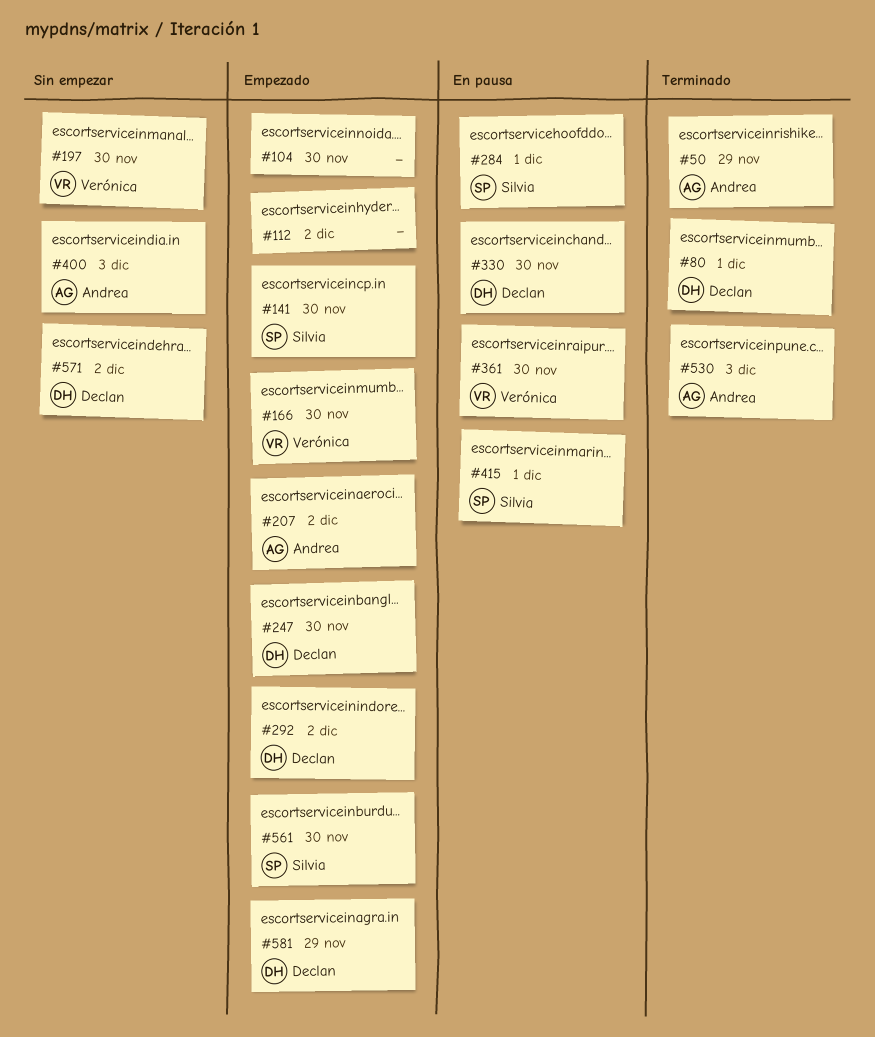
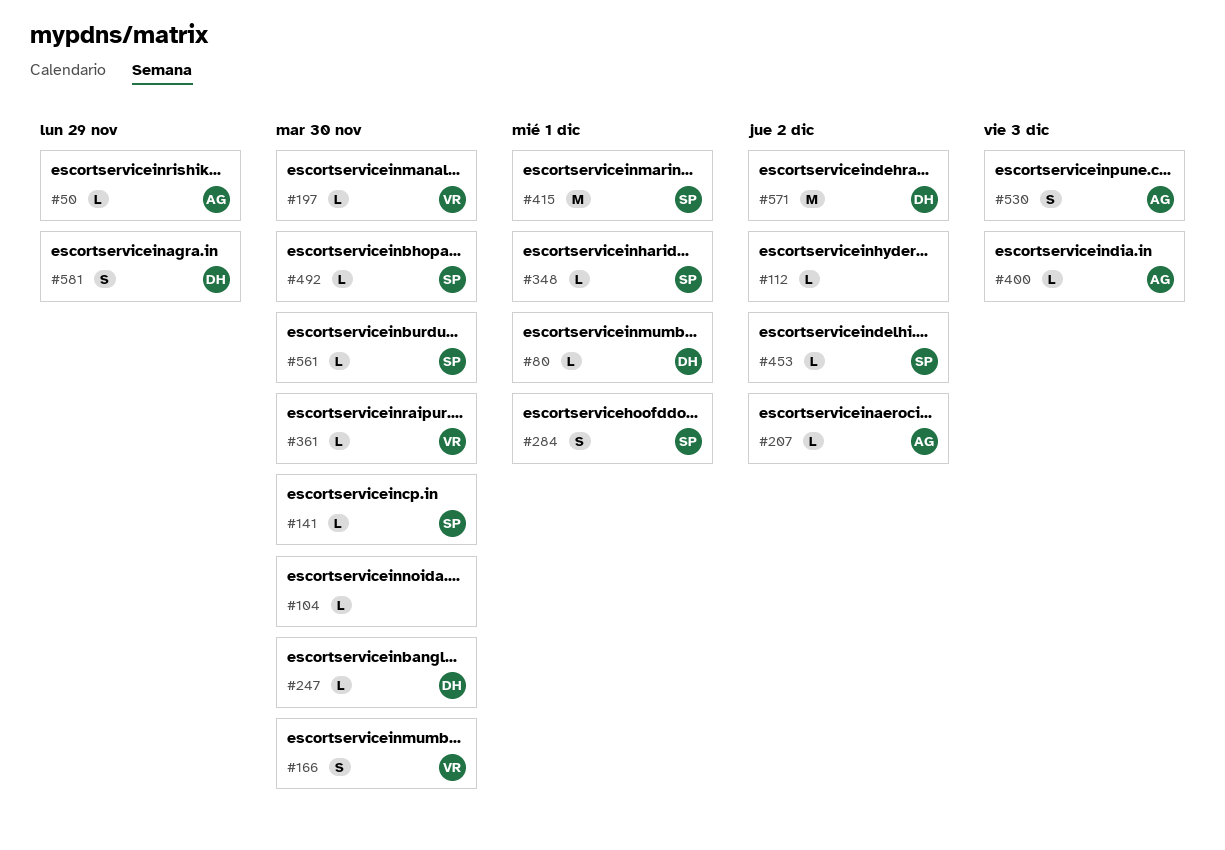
#292: present -> none
#330: present -> none
#348: none -> present
#453: none -> present
#492: none -> present

